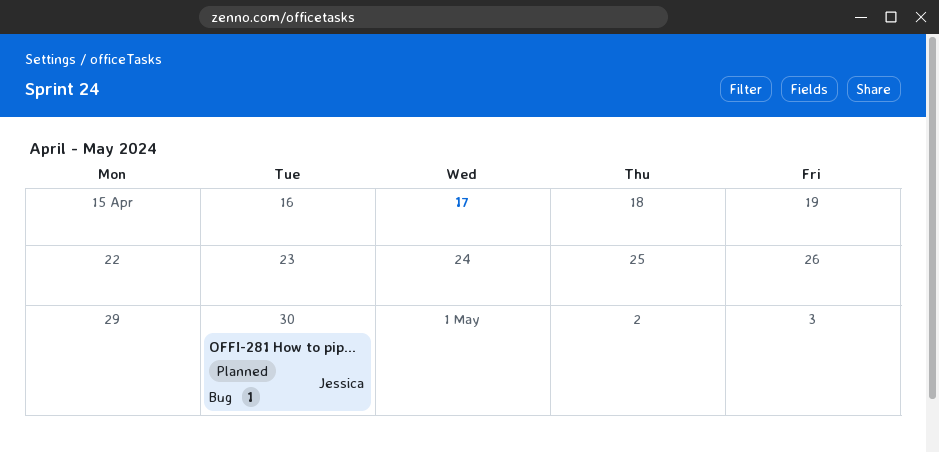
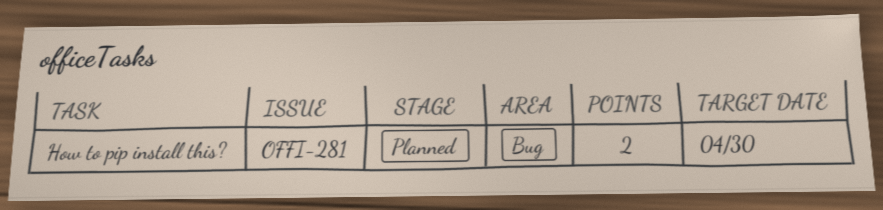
OFFI-281, estimate: 1 -> 2

